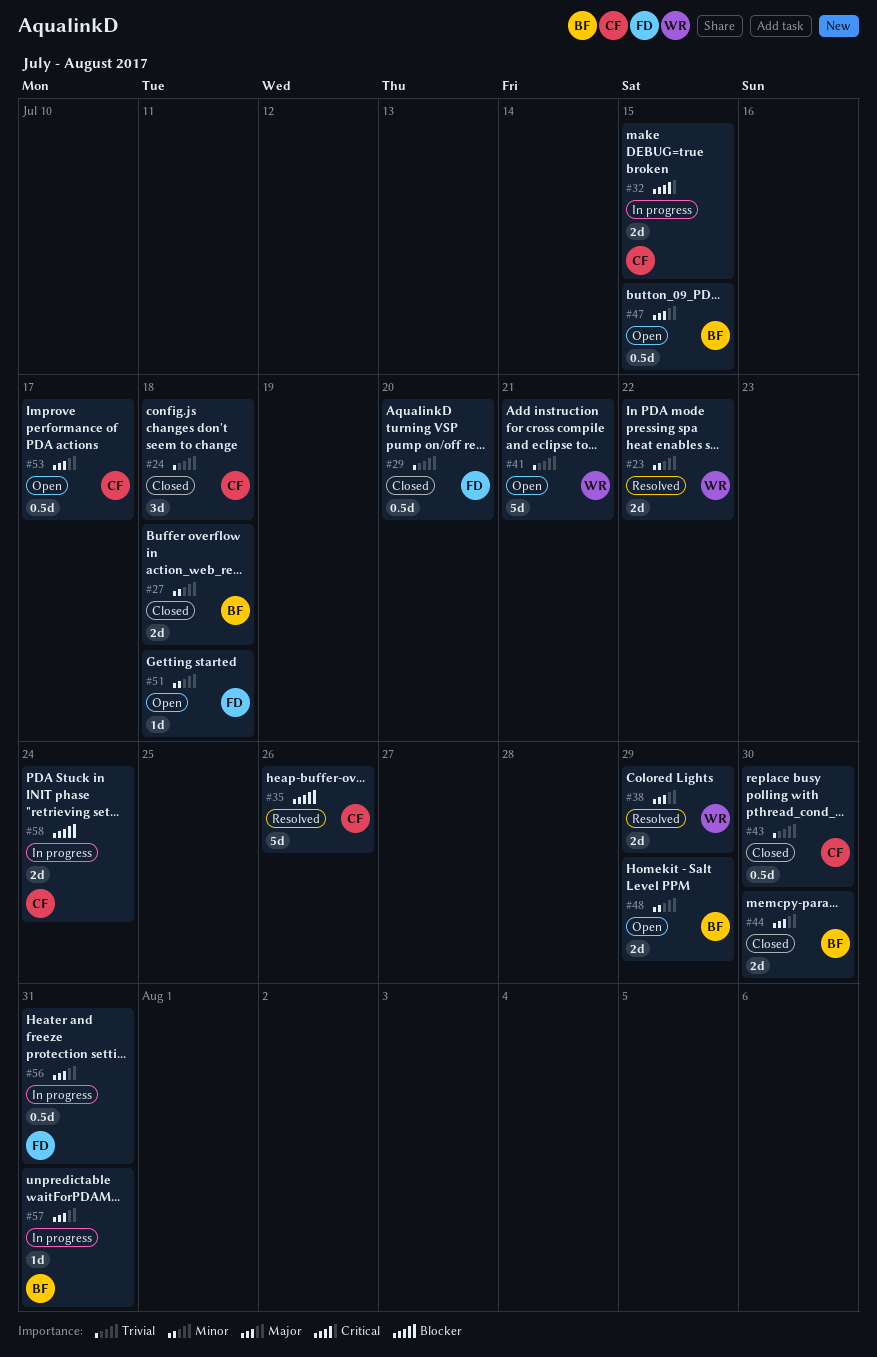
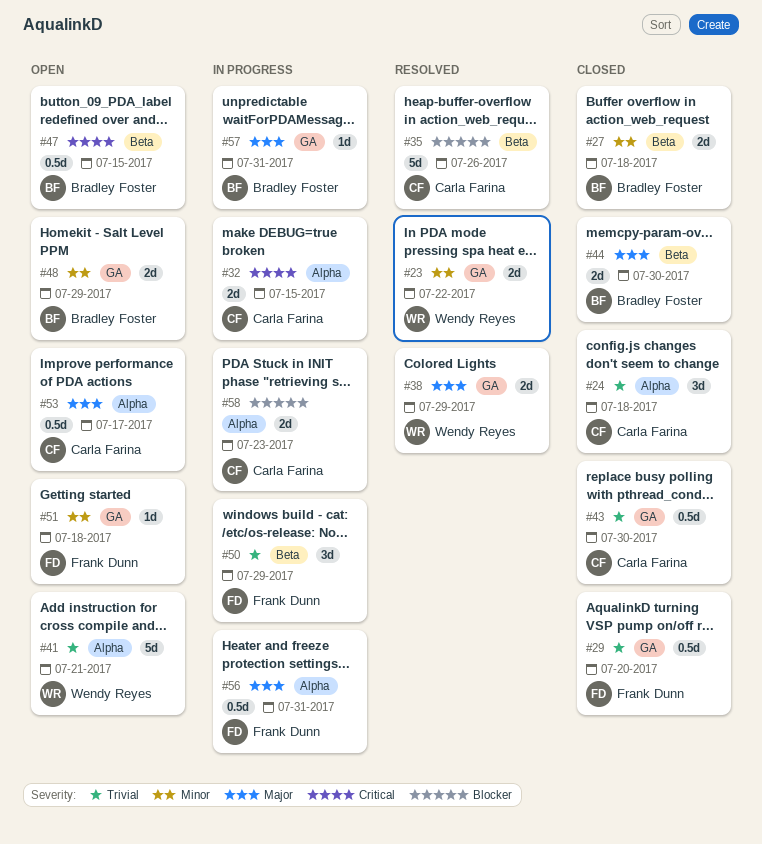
#47, priority: Major -> Critical
#50: none -> present
#58, due: Jul 24 -> Jul 23

